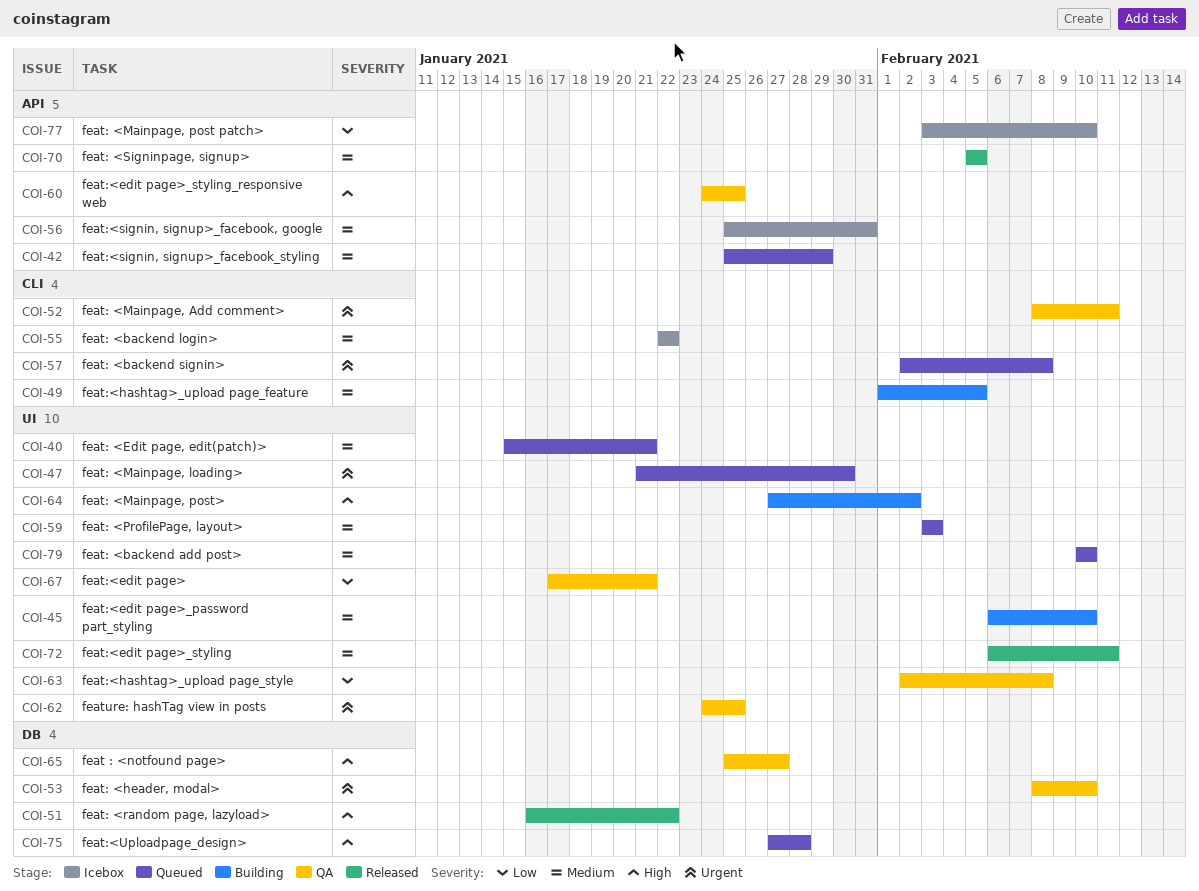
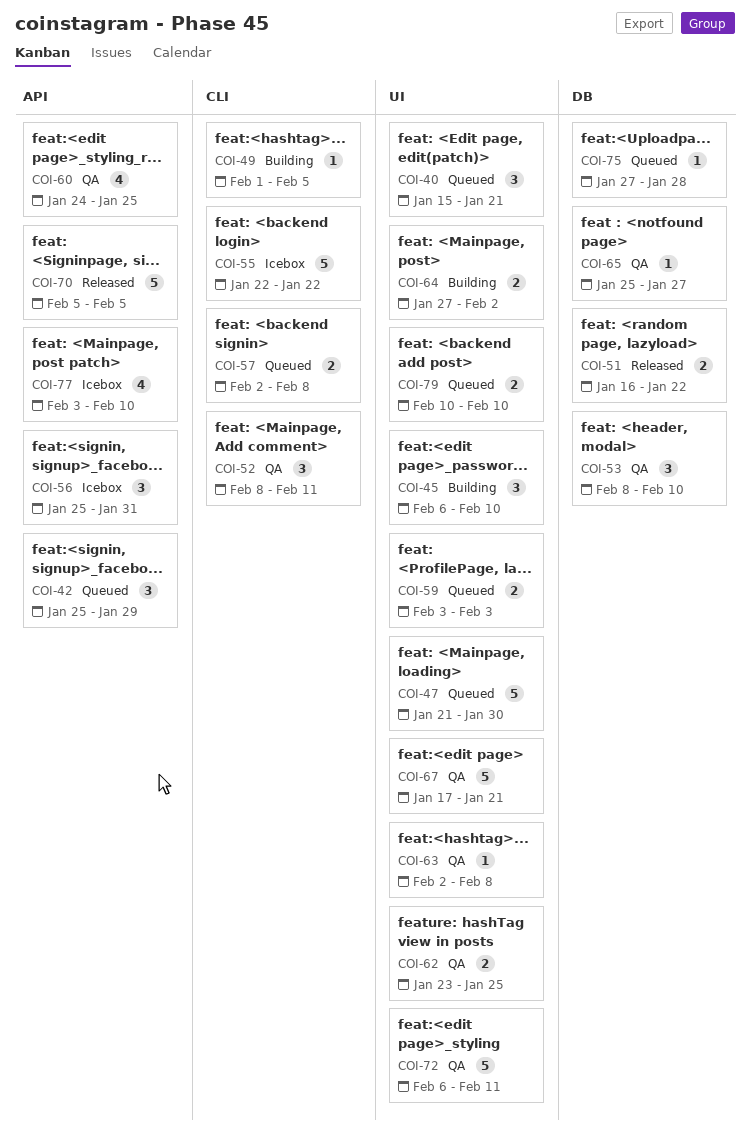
COI-62, start: Jan 24 -> Jan 23
COI-72, status: Released -> QA

